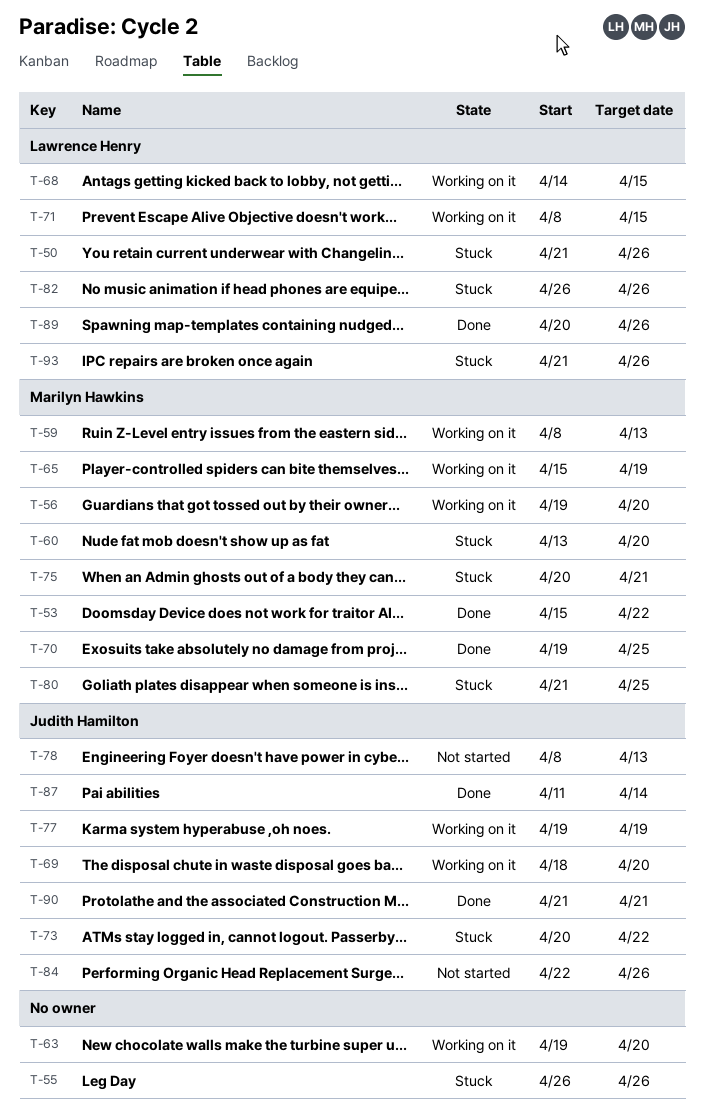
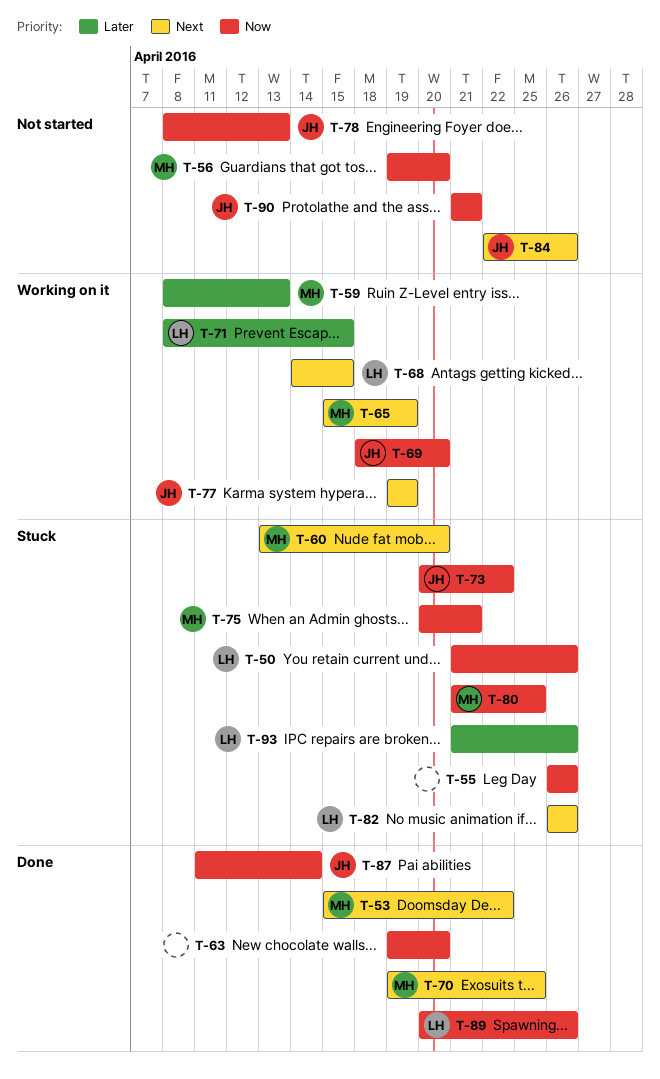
T-56, status: Working on it -> Not started
T-63, status: Working on it -> Done
T-90, status: Done -> Not started

